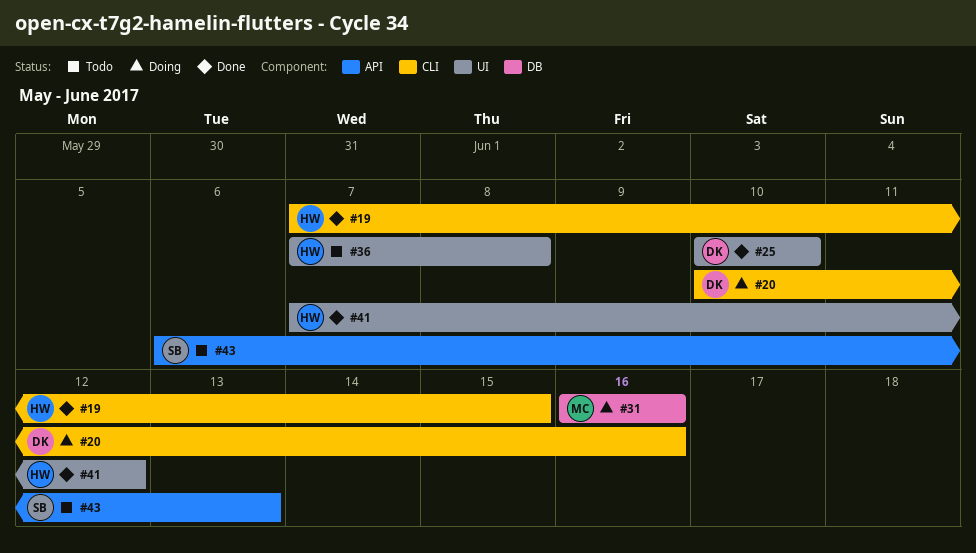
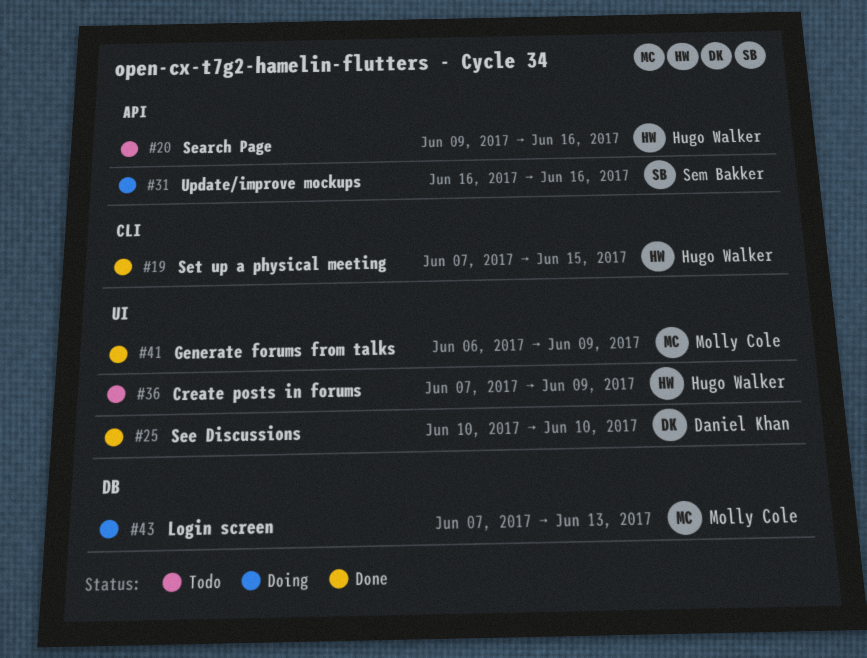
#20, status: Doing -> Todo
#20, owner: Daniel Khan -> Hugo Walker
#20, label: CLI -> API
#20, start: Jun 10 -> Jun 9
#31, owner: Molly Cole -> Sem Bakker
#31, label: DB -> API
#36, due: Jun 8 -> Jun 9
#41, owner: Hugo Walker -> Molly Cole
#41, start: Jun 7 -> Jun 6
#41, due: Jun 12 -> Jun 9
#43, status: Todo -> Doing
#43, owner: Sem Bakker -> Molly Cole
#43, label: API -> DB
#43, start: Jun 6 -> Jun 7

